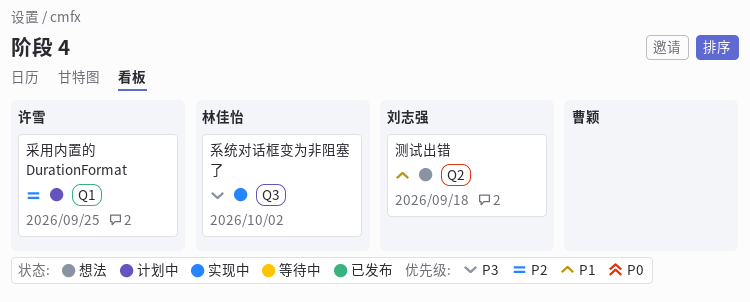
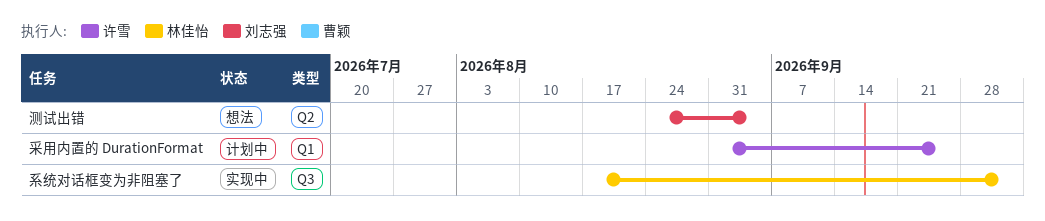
测试出错, due: Sep 18 -> Sep 4

